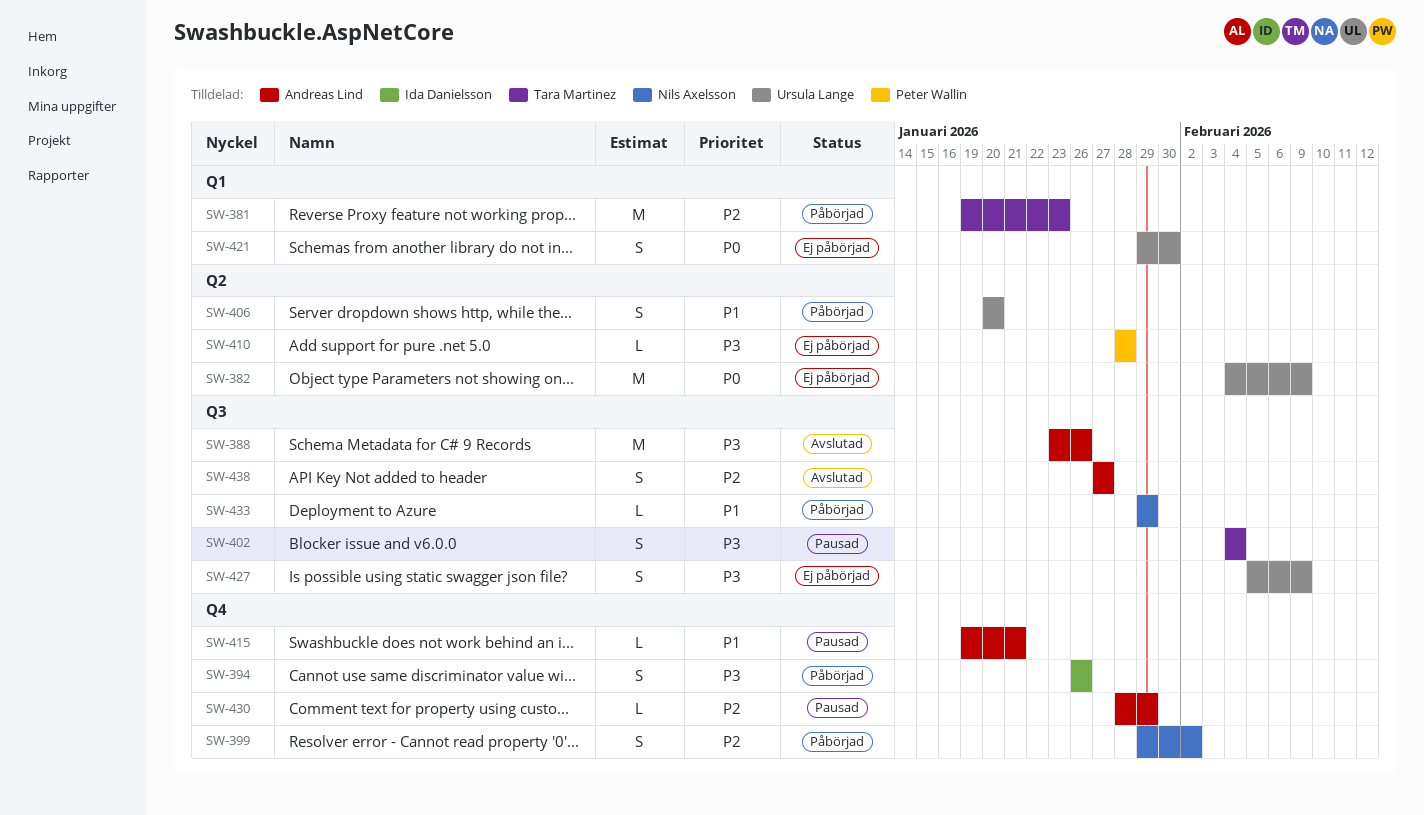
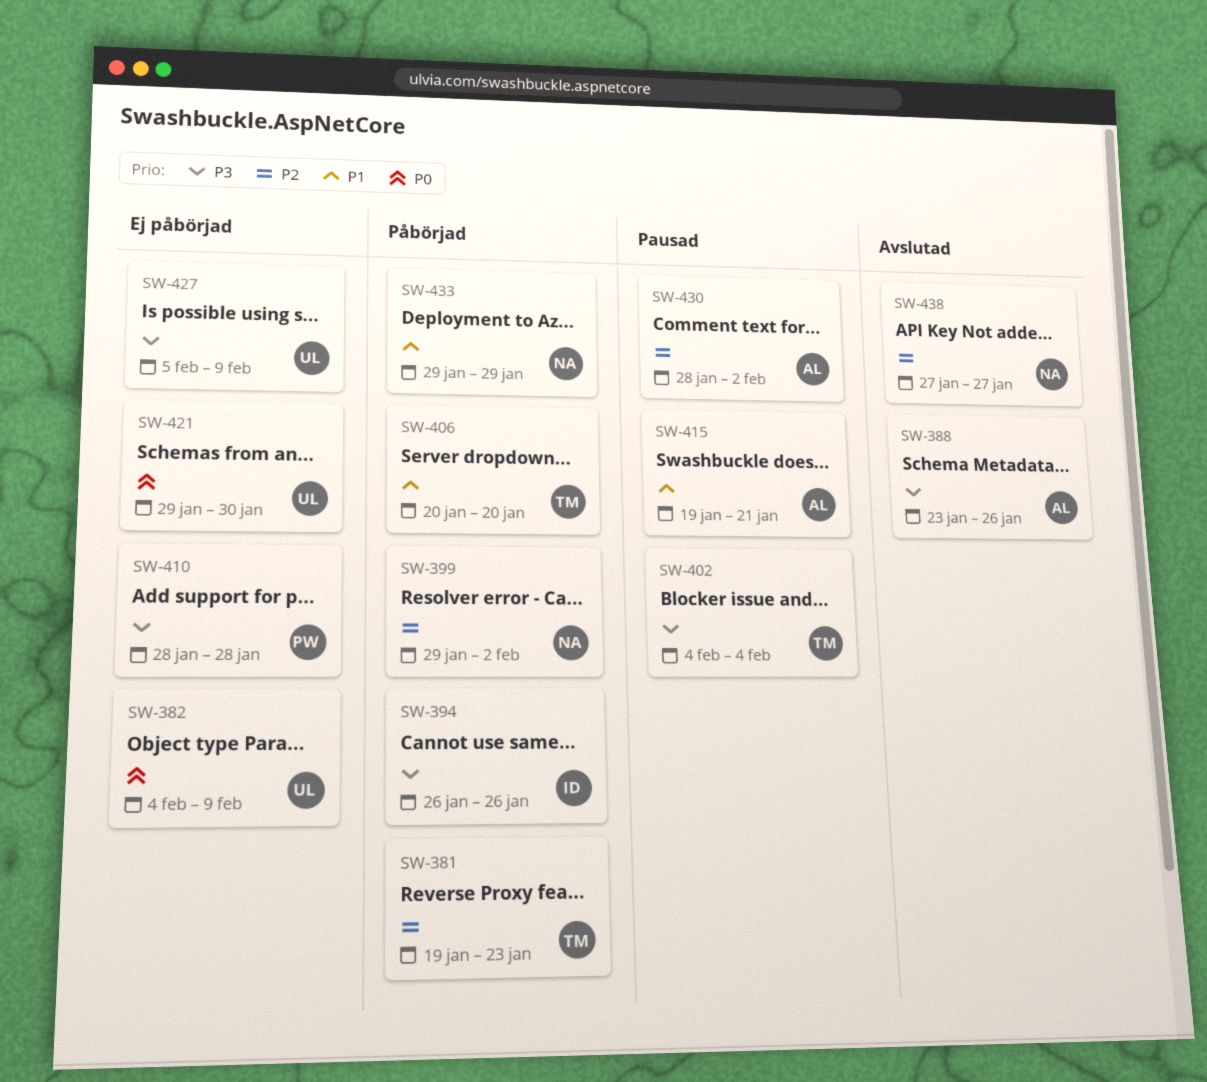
SW-406, owner: Ursula Lange -> Tara Martinez
SW-430, due: Jan 29 -> Feb 2
SW-438, owner: Andreas Lind -> Nils Axelsson

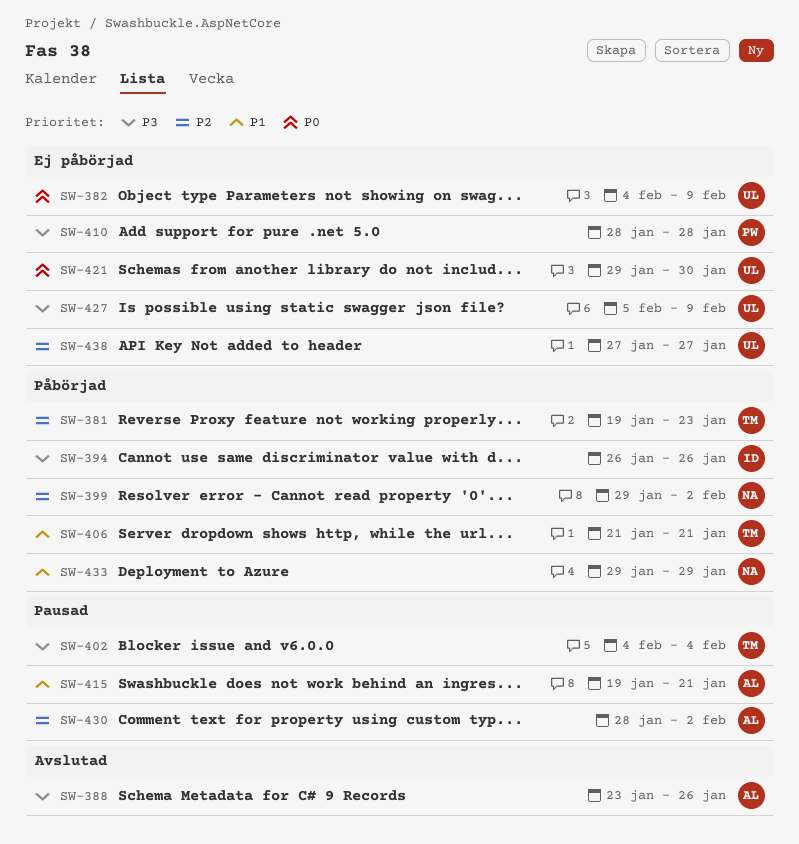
SW-406, start: Jan 20 -> Jan 21
SW-406, due: Jan 20 -> Jan 21
SW-438, status: Avslutad -> Ej påbörjad
SW-438, owner: NA -> UL

